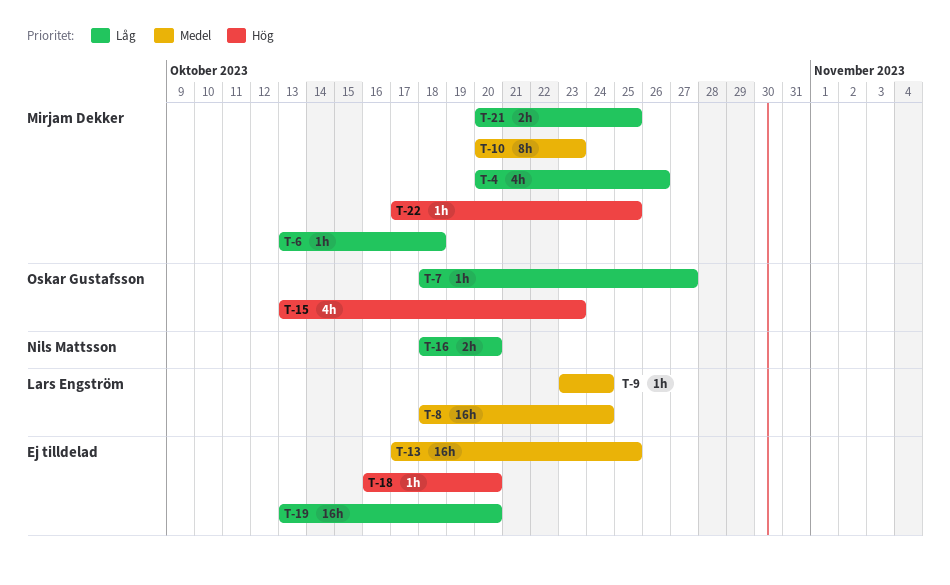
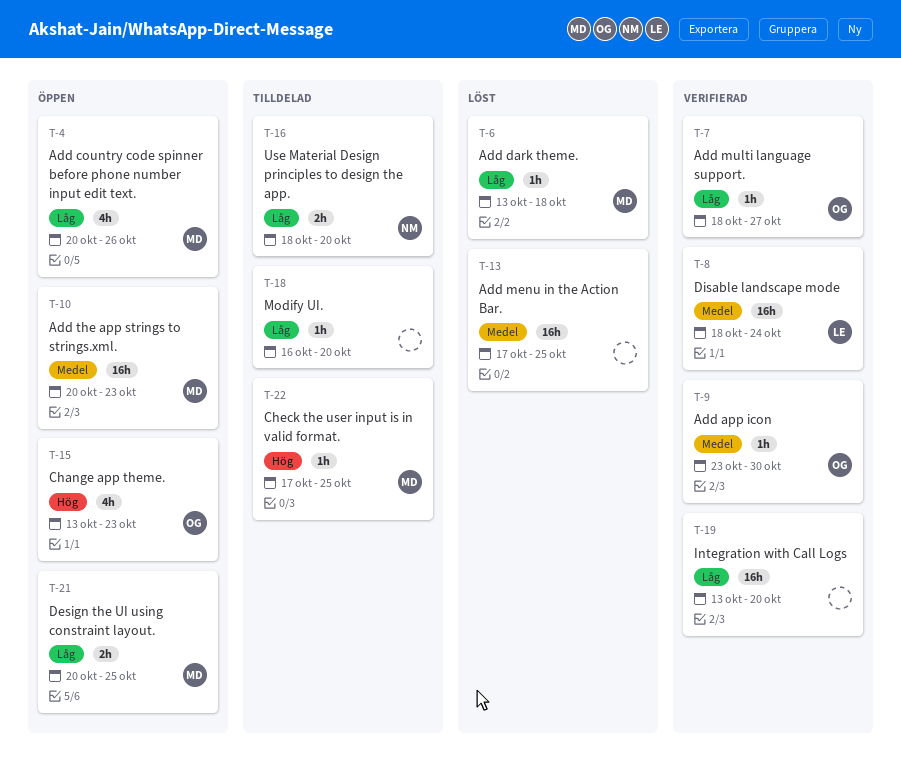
T-9, owner: Lars Engström -> Oskar Gustafsson
T-9, due: Oct 24 -> Oct 30
T-10, estimate: 8h -> 16h
T-18, priority: Hög -> Låg

